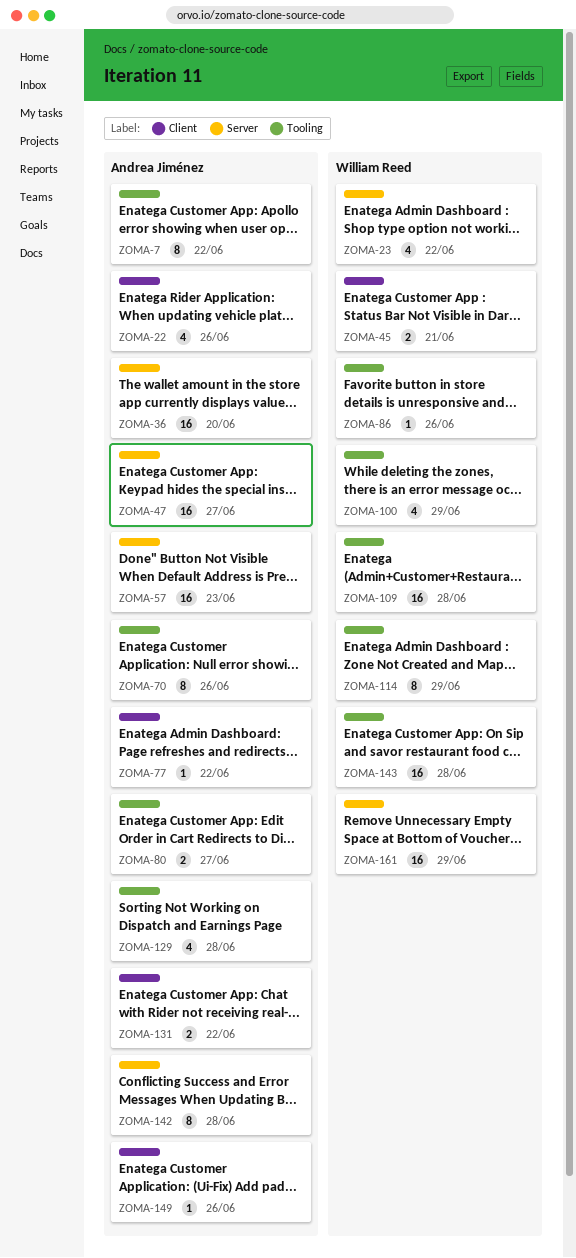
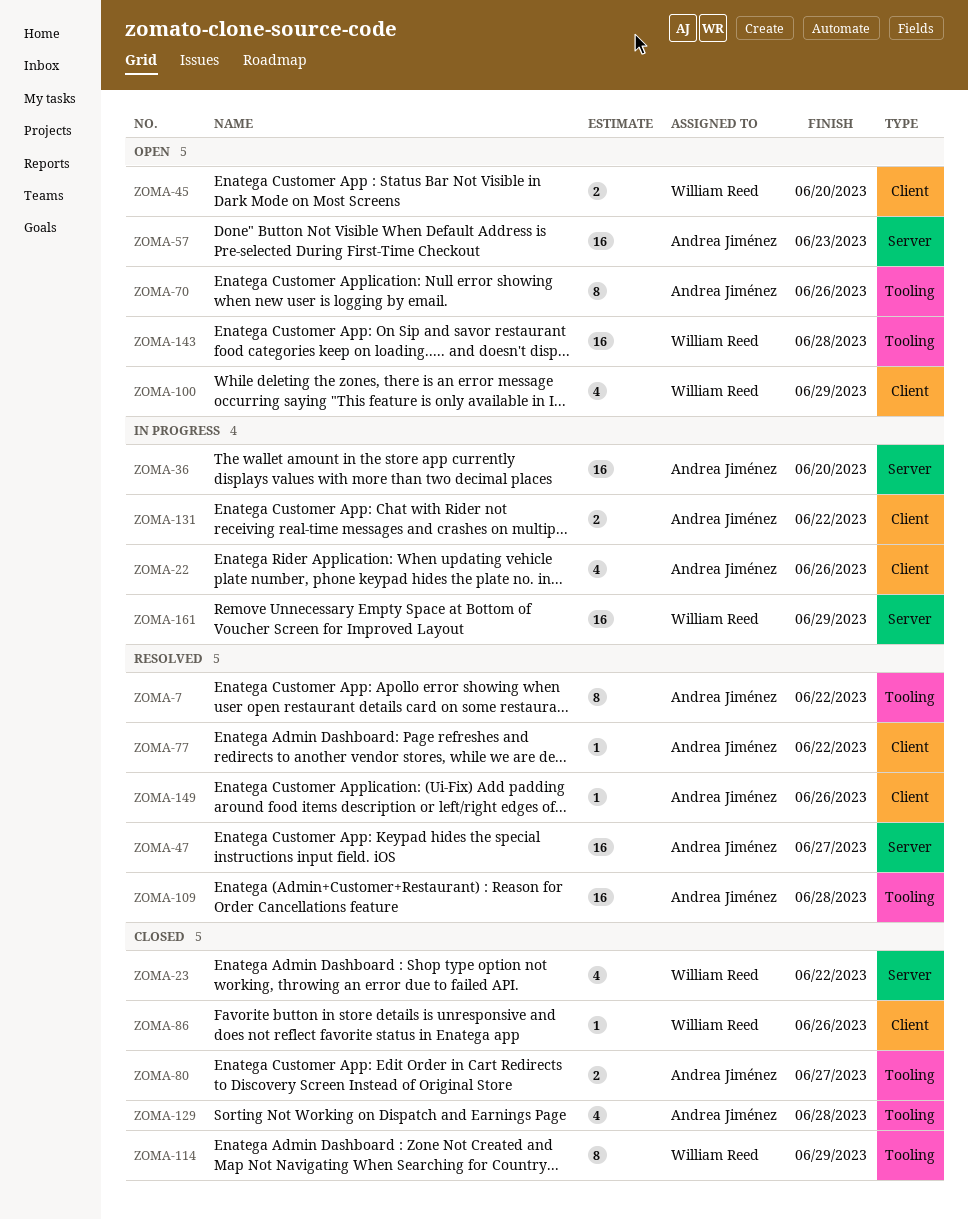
ZOMA-45, due: Jun 21 -> Jun 20
ZOMA-86, label: Tooling -> Client
ZOMA-100, label: Tooling -> Client
ZOMA-109, owner: William Reed -> Andrea Jiménez
ZOMA-142: present -> none

